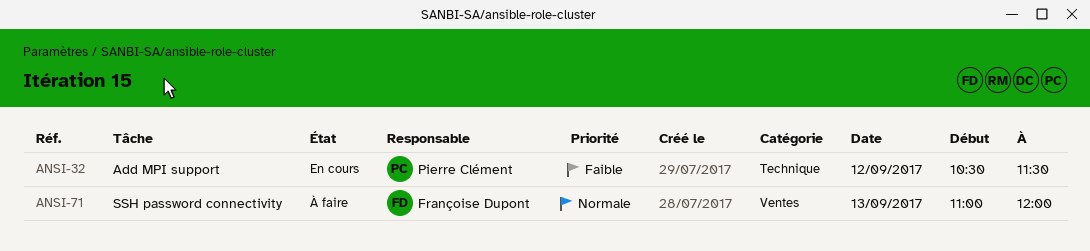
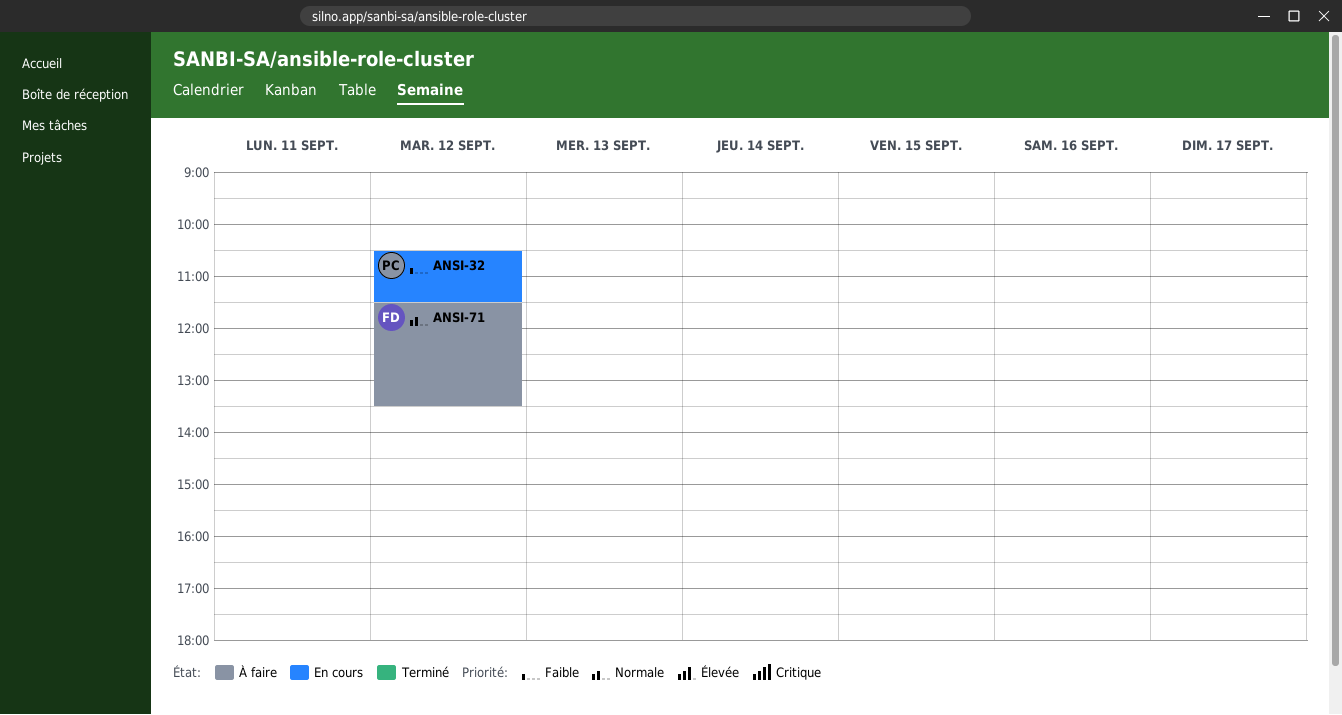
ANSI-71, day: Sep 13 -> Sep 12
ANSI-71, begins: 11:00 -> 11:30
ANSI-71, ends: 12:00 -> 13:30

